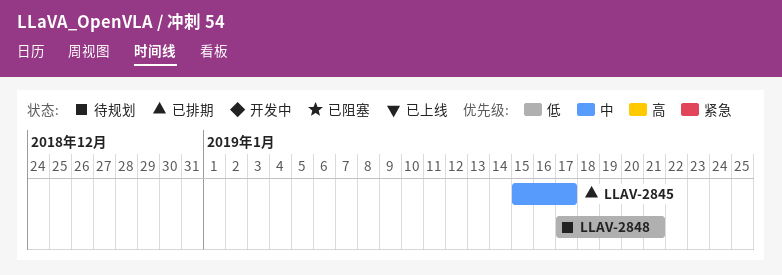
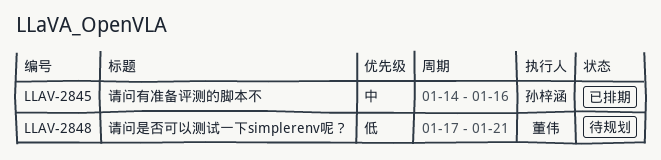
LLAV-2845, start: Jan 15 -> Jan 14
LLAV-2845, due: Jan 17 -> Jan 16

